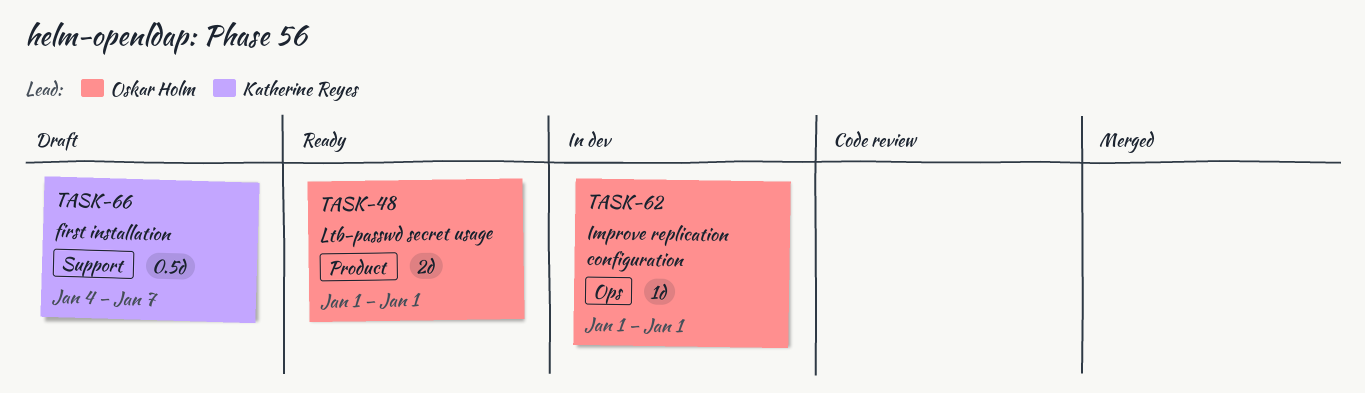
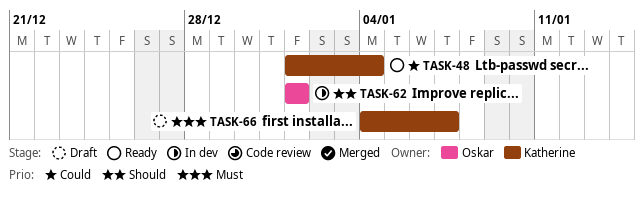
TASK-48, owner: Oskar Holm -> Katherine Reyes
TASK-48, due: Jan 1 -> Jan 4

